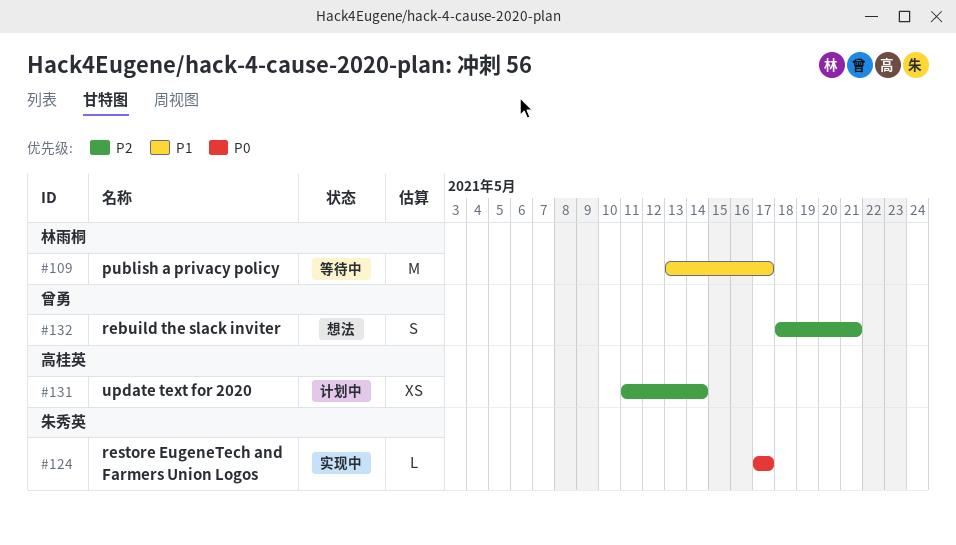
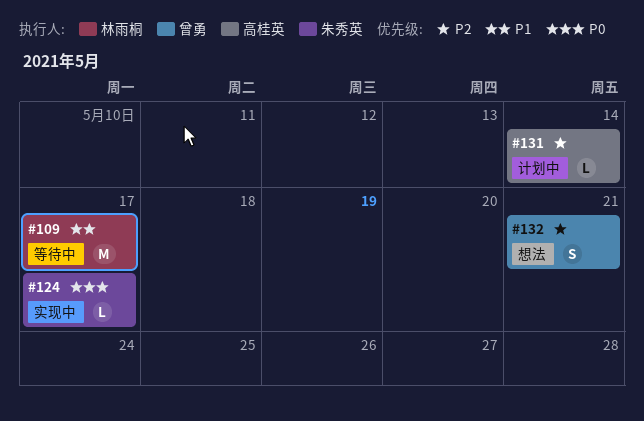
#131, estimate: XS -> L

